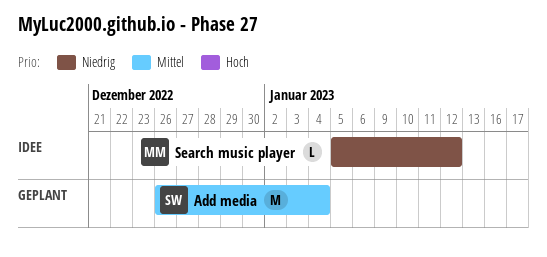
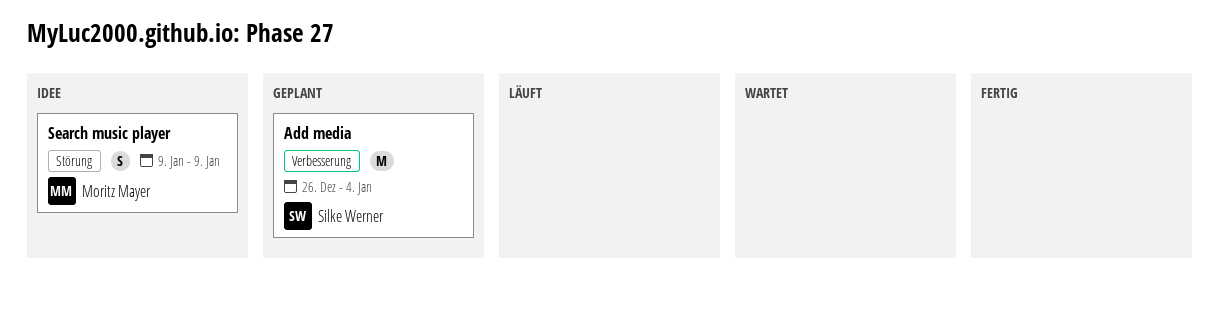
Search music player, estimate: L -> S
Search music player, start: Jan 5 -> Jan 9
Search music player, due: Jan 12 -> Jan 9

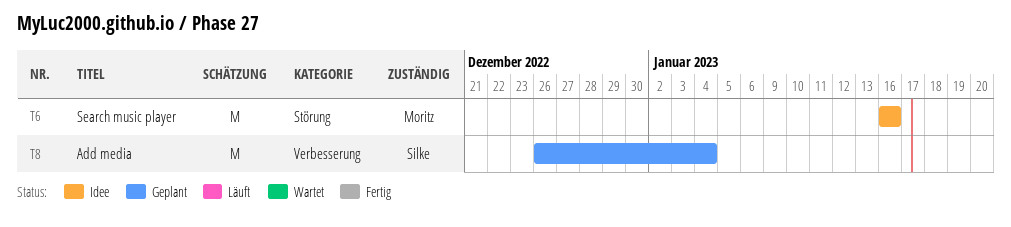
Search music player, estimate: S -> M
Search music player, start: Jan 9 -> Jan 16
Search music player, due: Jan 9 -> Jan 16

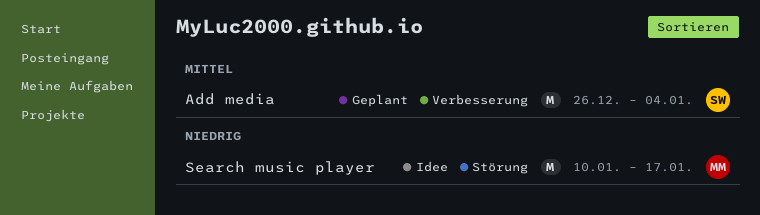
Search music player, start: Jan 16 -> Jan 10
Search music player, due: Jan 16 -> Jan 17

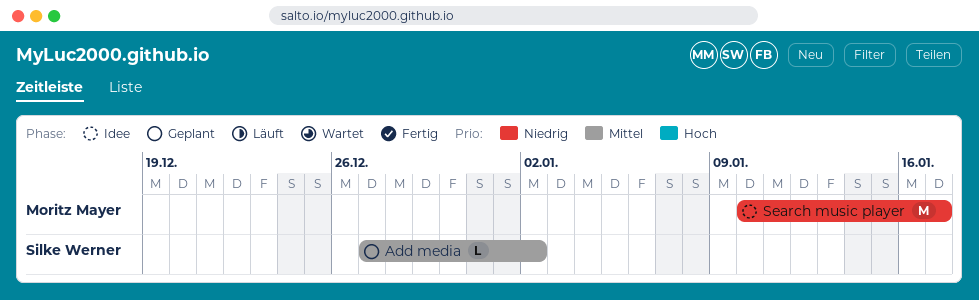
Add media, estimate: M -> L
Add media, start: Dec 26 -> Dec 27
Add media, due: Jan 4 -> Jan 2

